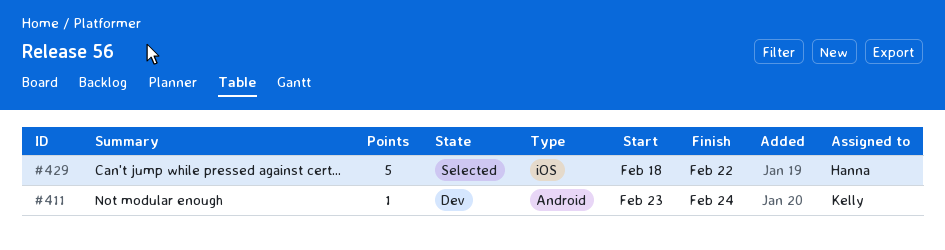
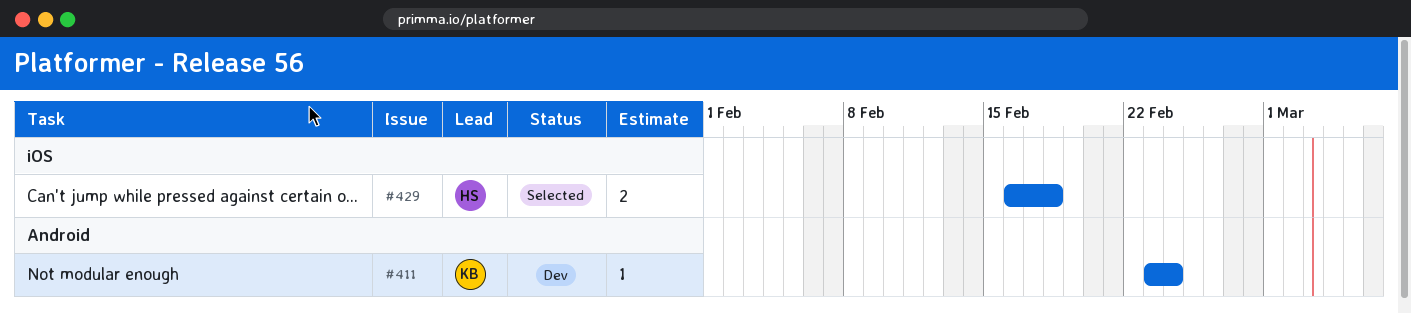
#429, estimate: 5 -> 2
#429, start: Feb 18 -> Feb 16
#429, due: Feb 22 -> Feb 18

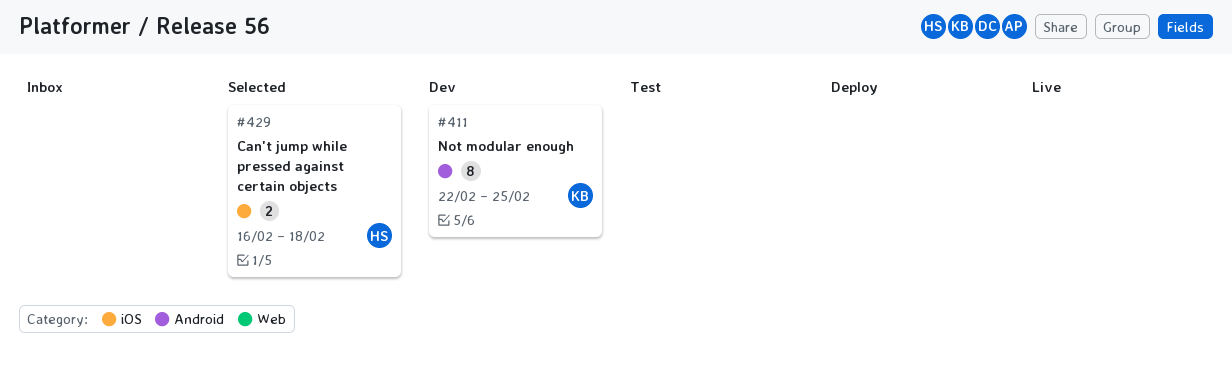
#411, estimate: 1 -> 8
#411, start: Feb 23 -> Feb 22
#411, due: Feb 24 -> Feb 25

